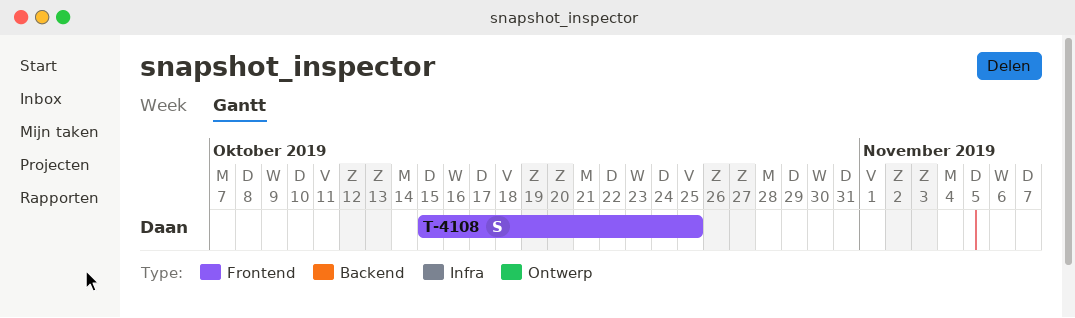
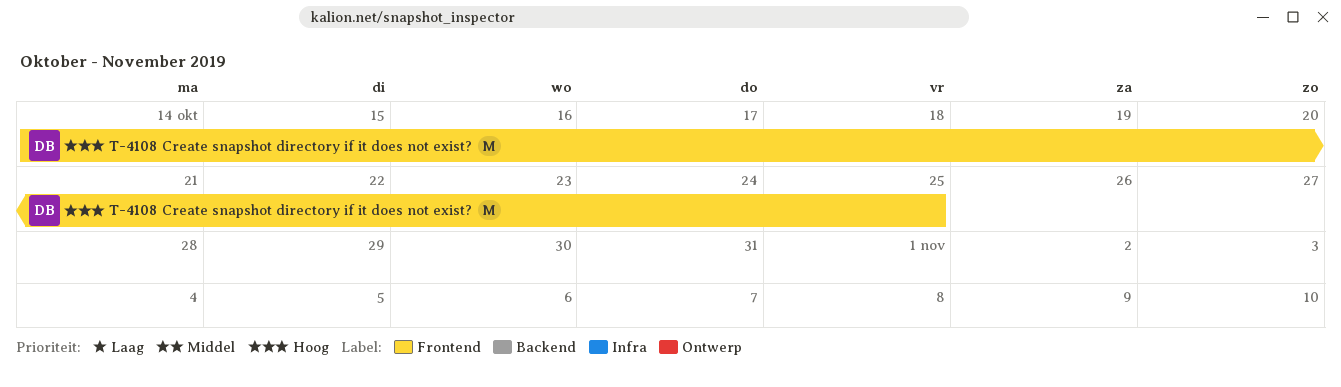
T-4108, estimate: S -> M
T-4108, start: Oct 15 -> Oct 14

